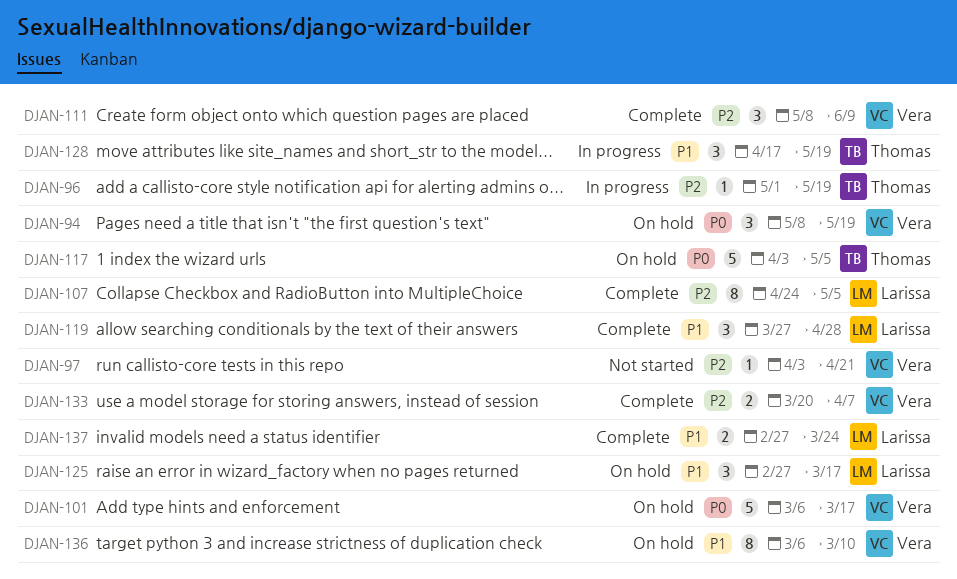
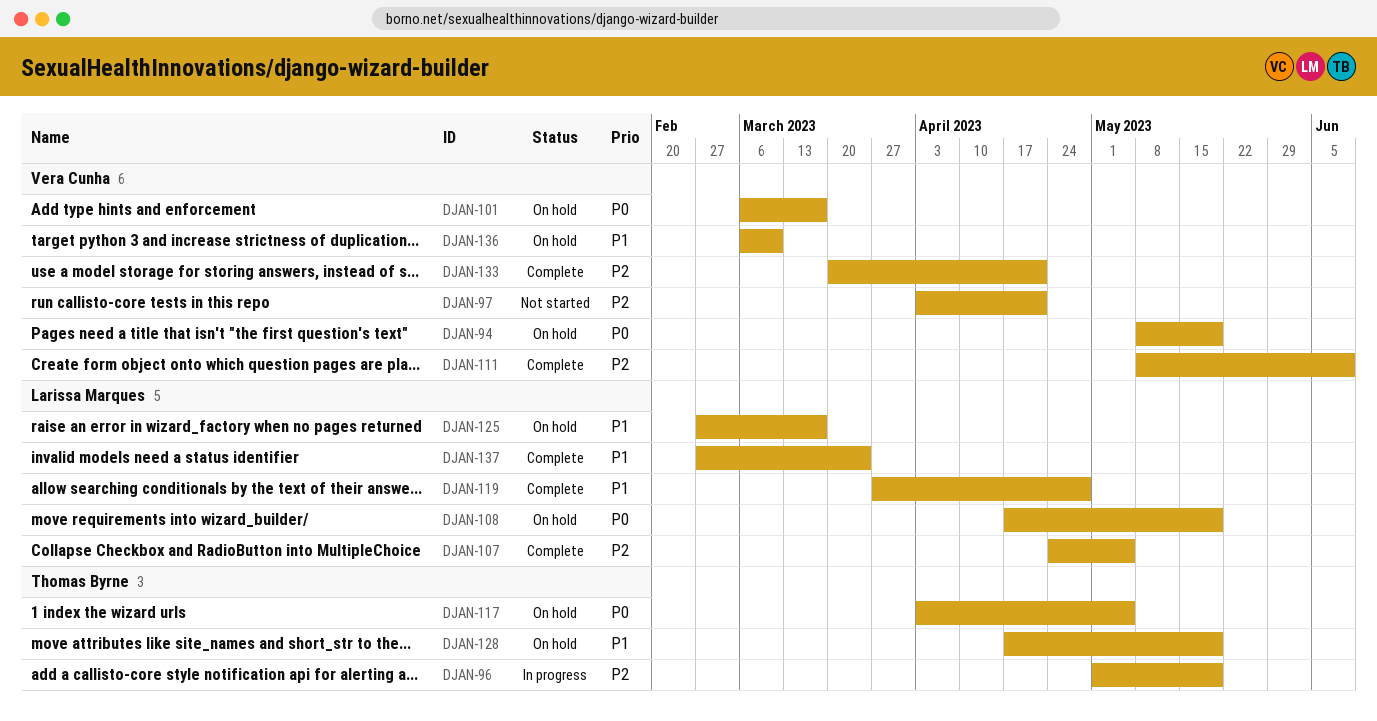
DJAN-108: none -> present
DJAN-128, status: In progress -> On hold
DJAN-133, due: Apr 7 -> Apr 21

